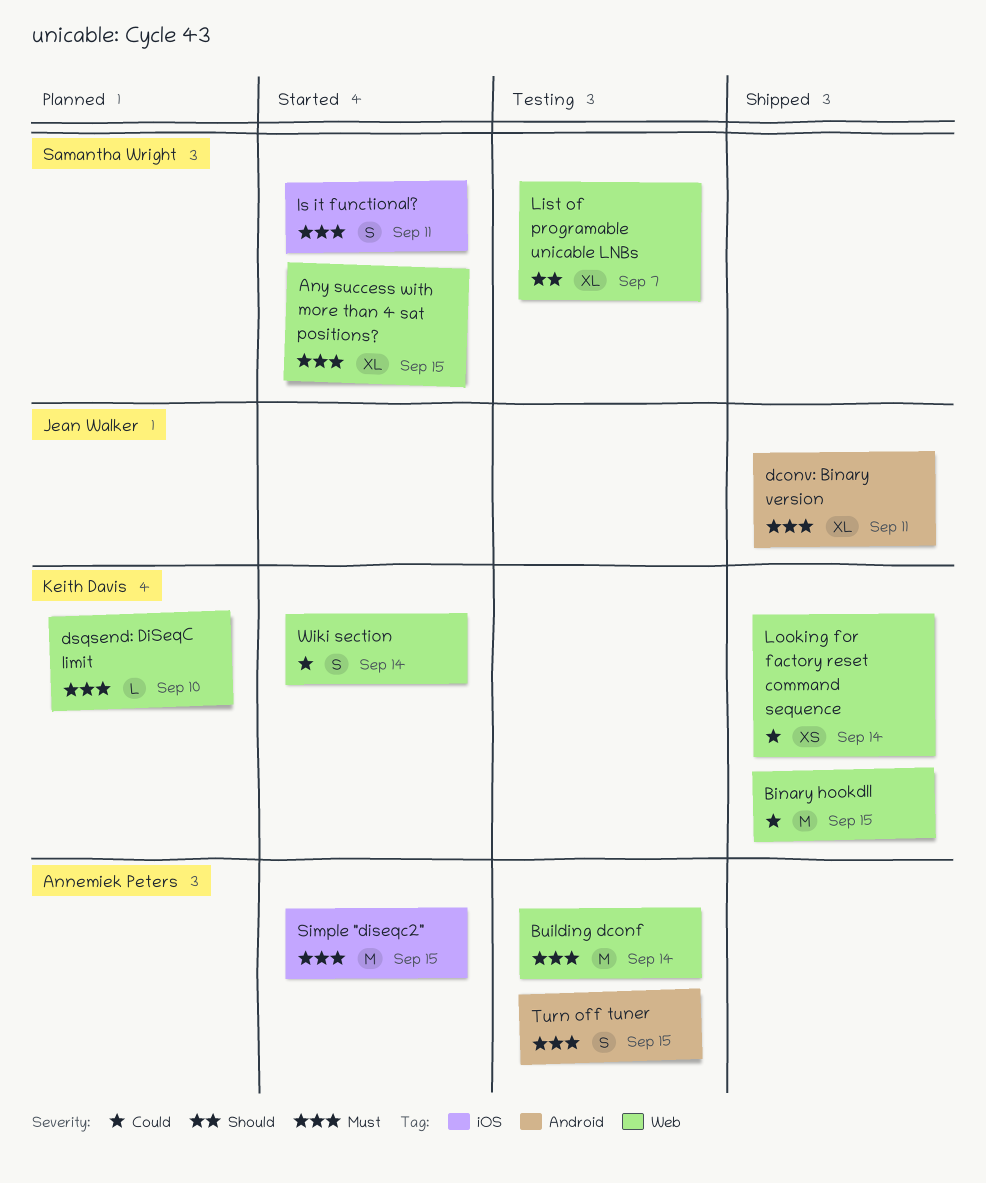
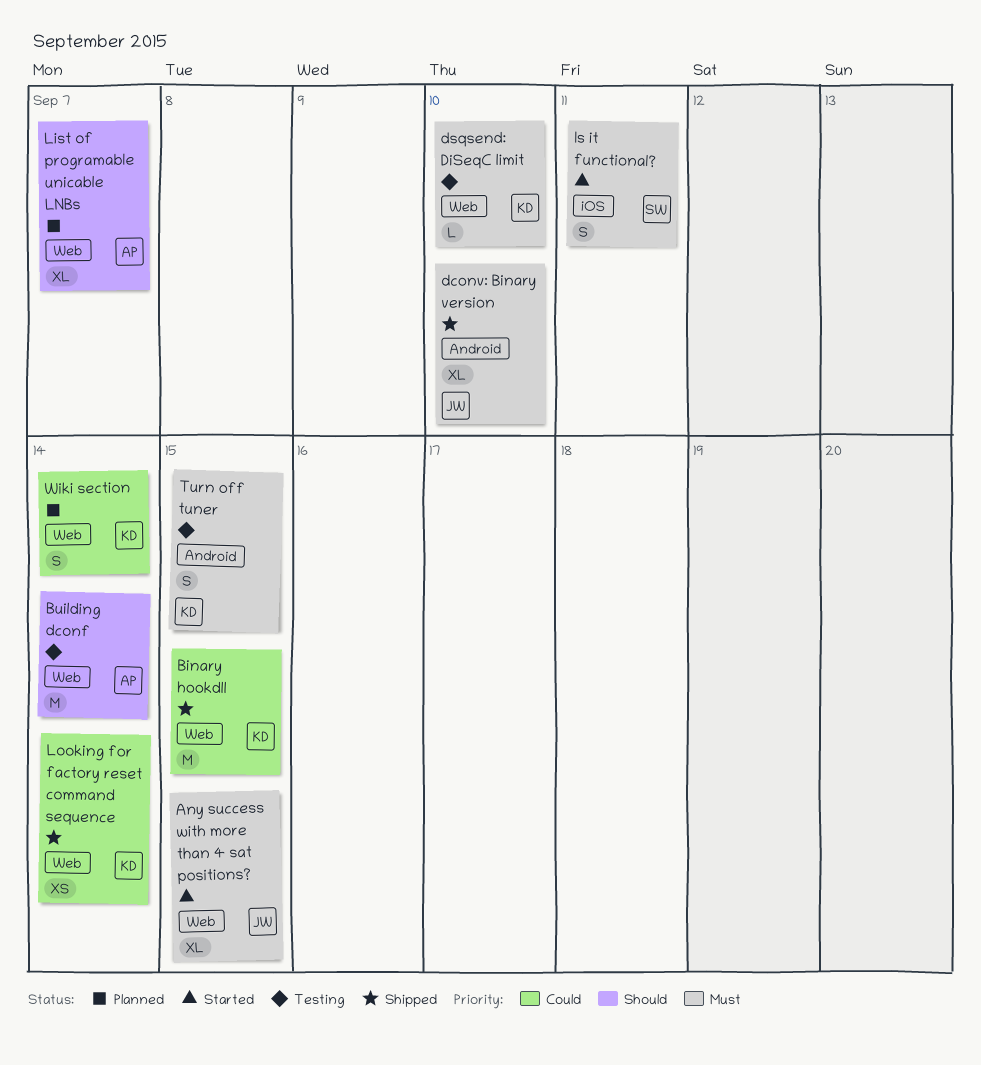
Any success with more than 4 sat positions?, owner: Samantha Wright -> Jean Walker
Building dconf, priority: Must -> Should
dconv: Binary version, due: Sep 11 -> Sep 10
dsqsend: DiSeqC limit, status: Planned -> Testing
List of programable unicable LNBs, status: Testing -> Planned
List of programable unicable LNBs, owner: Samantha Wright -> Annemiek Peters
Simple "diseqc2": present -> none
Turn off tuner, owner: Annemiek Peters -> Keith Davis
Wiki section, status: Started -> Planned

